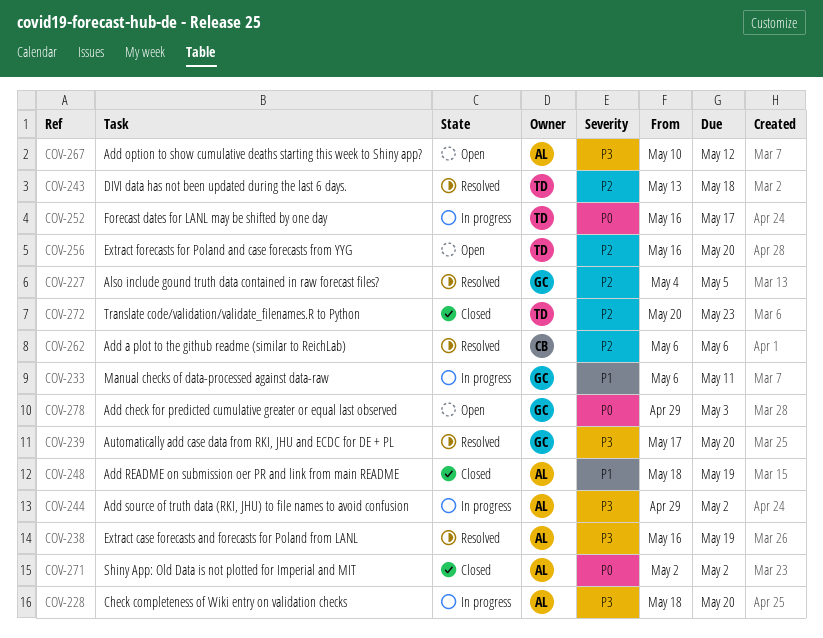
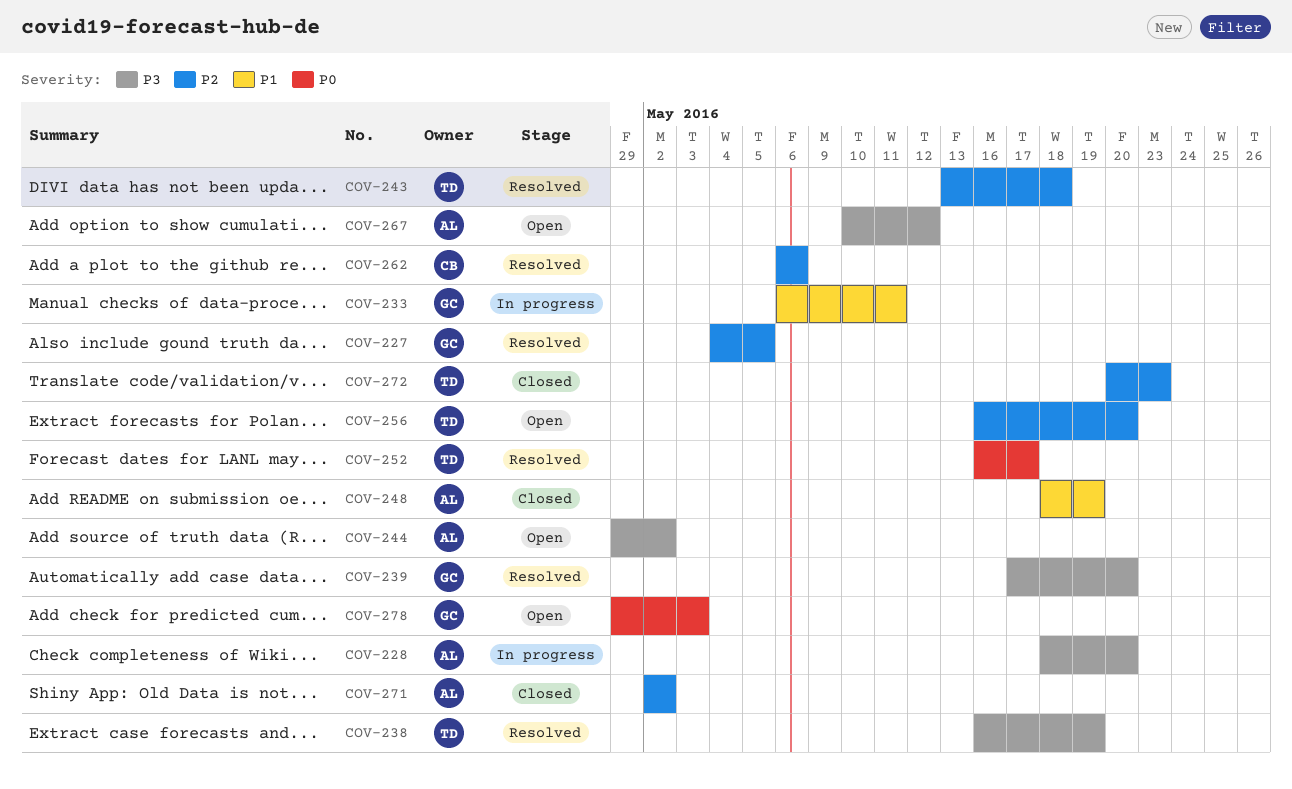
COV-238, owner: AL -> TD
COV-244, status: In progress -> Open
COV-252, status: In progress -> Resolved
COV-271, priority: P0 -> P2

